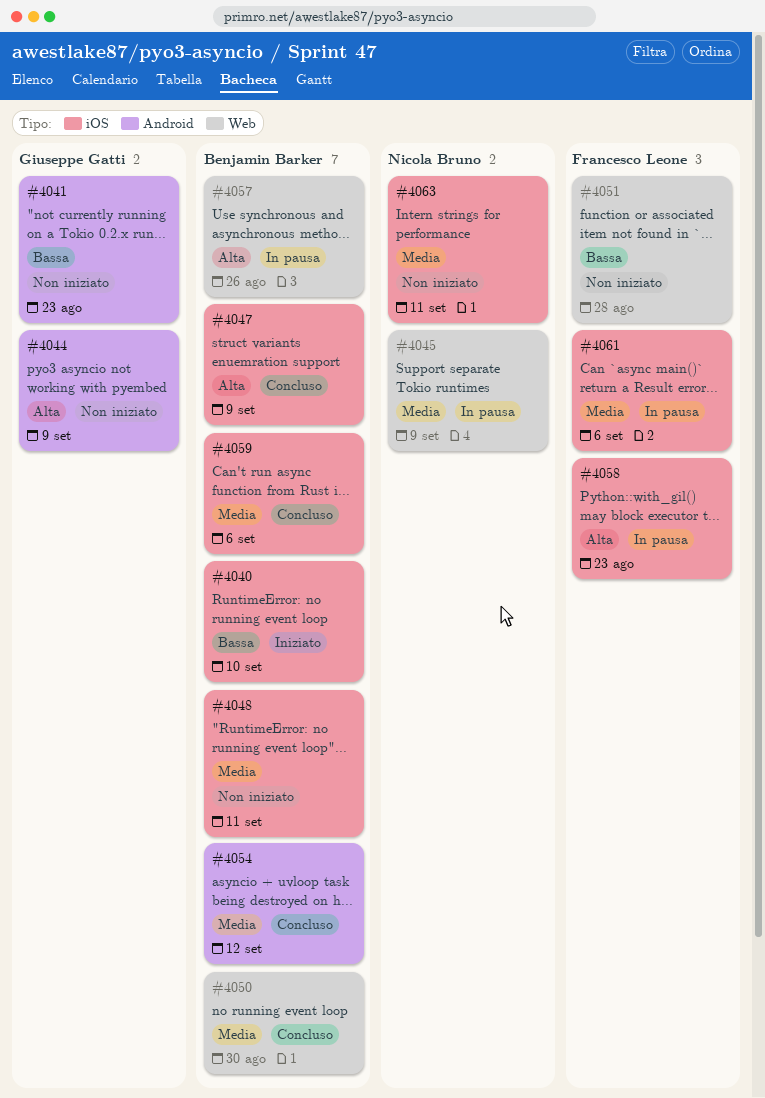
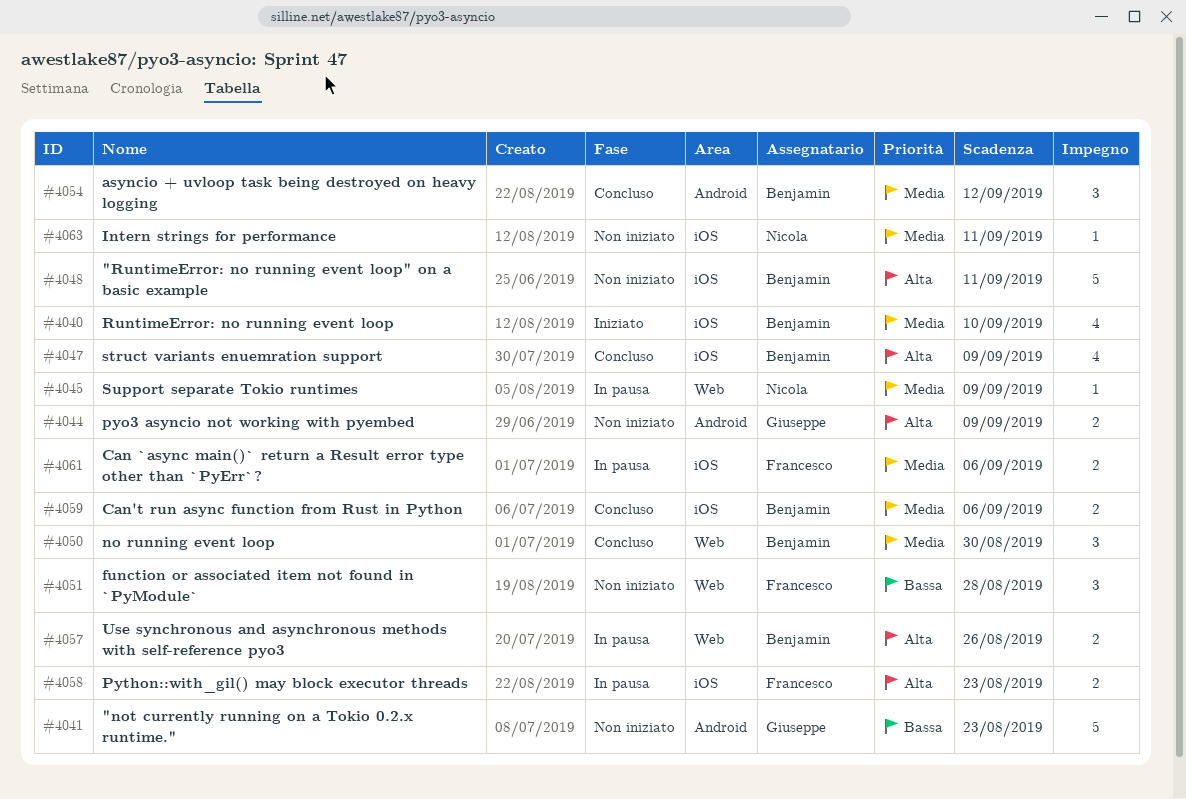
#4040, priority: Bassa -> Media
#4048, priority: Media -> Alta

